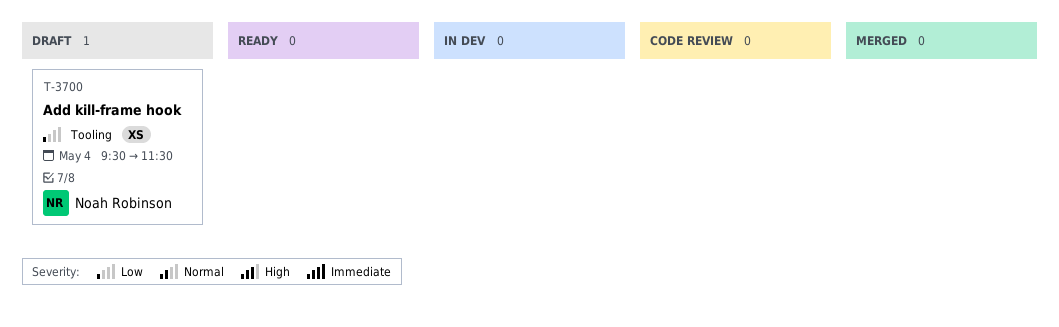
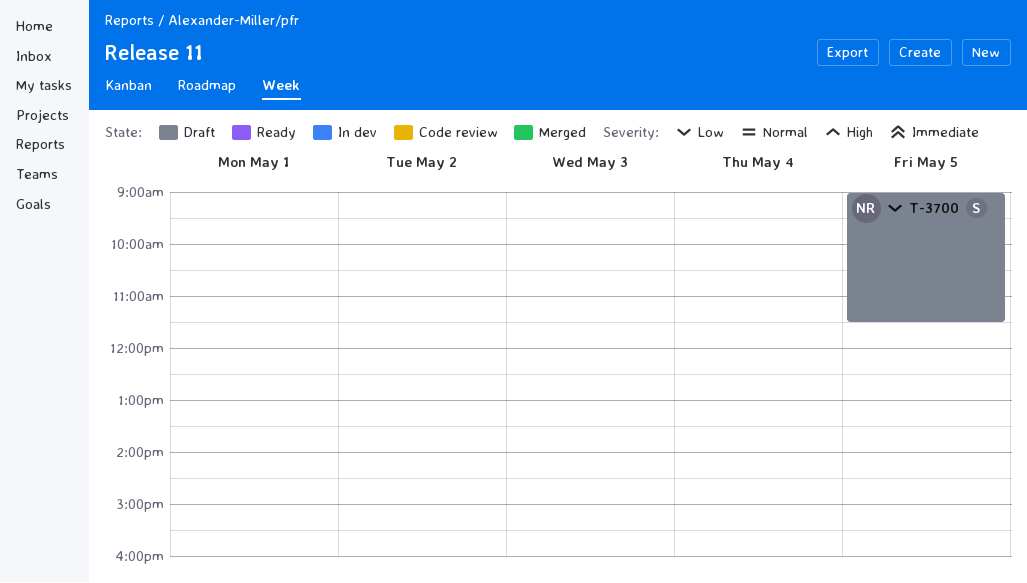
T-3700, estimate: XS -> S
T-3700, day: May 4 -> May 5
T-3700, begins: 09:30 -> 09:00

